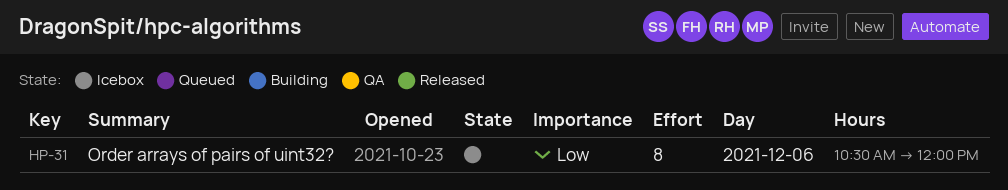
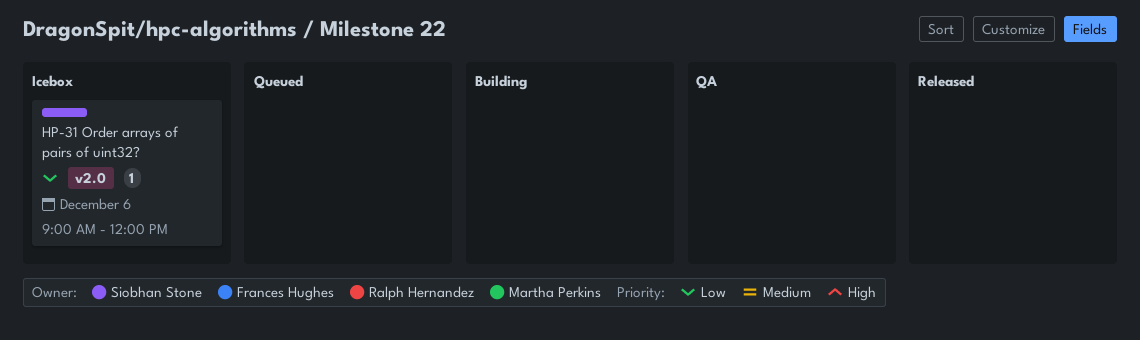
HP-31, estimate: 8 -> 1
HP-31, begins: 10:30 -> 09:00

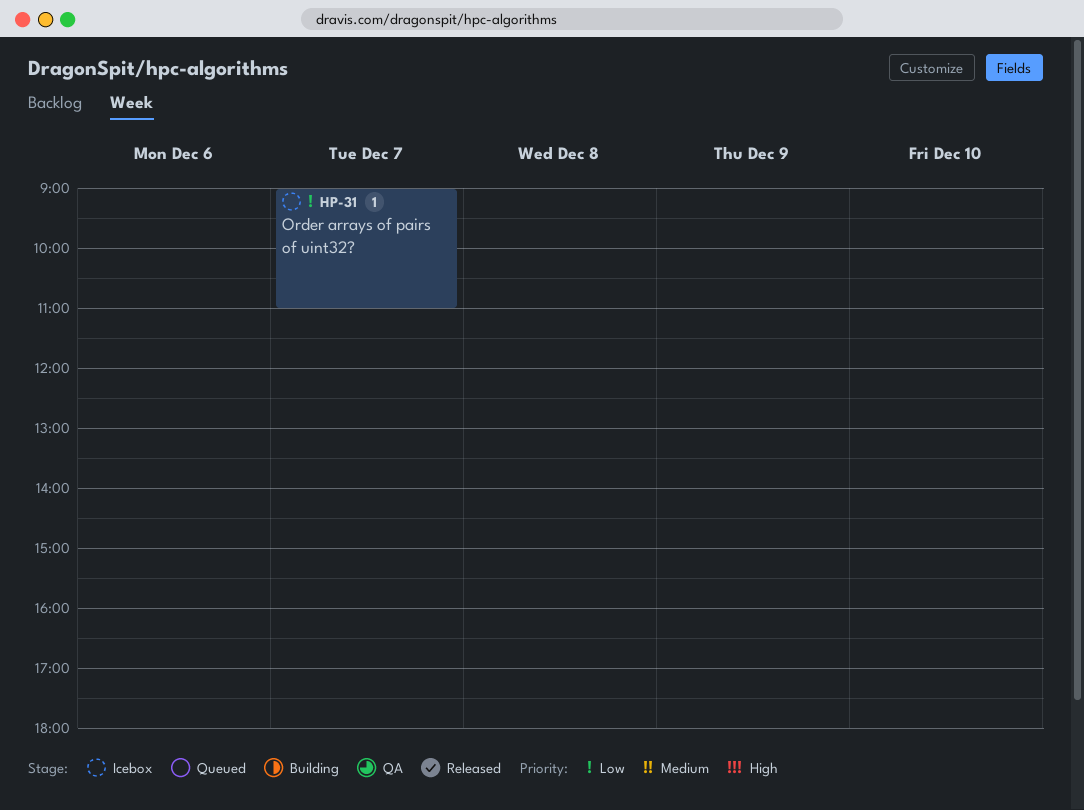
HP-31, day: Dec 6 -> Dec 7
HP-31, ends: 12:00 -> 11:00

